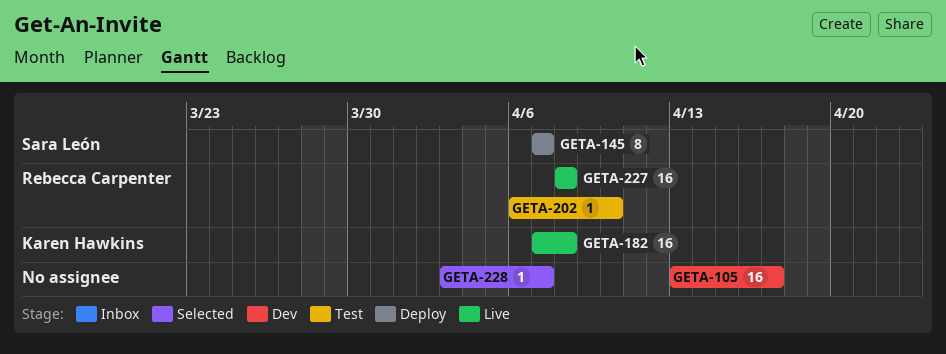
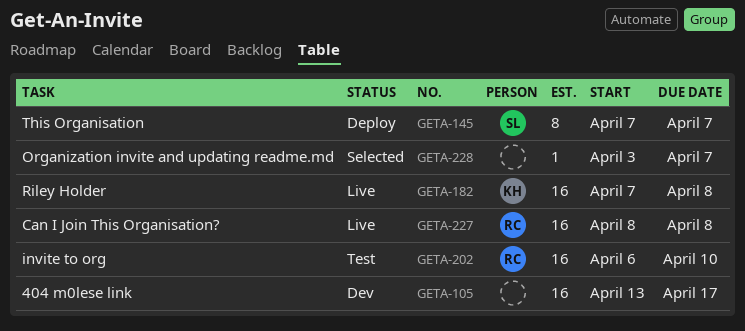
GETA-202, estimate: 1 -> 16

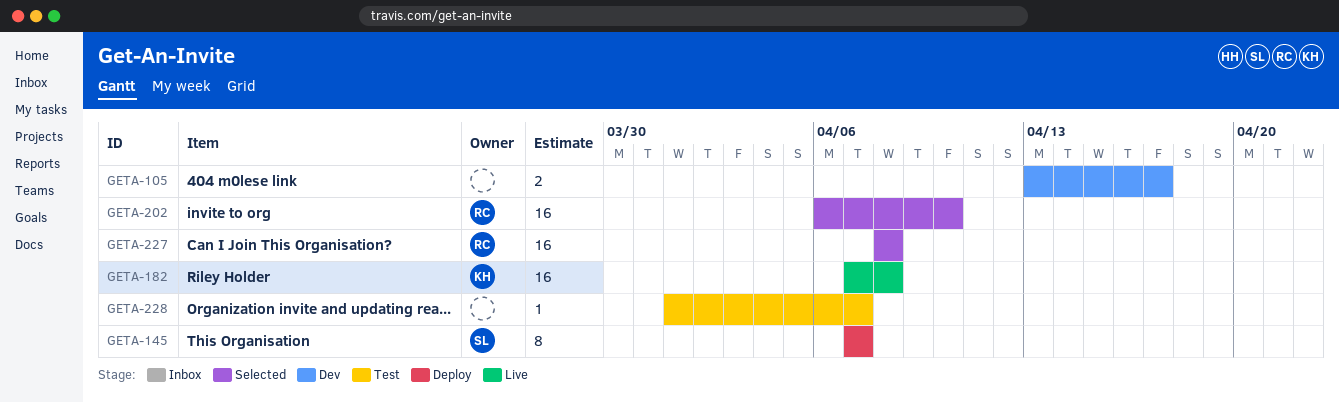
GETA-105, estimate: 16 -> 2
GETA-202, status: Test -> Selected
GETA-227, status: Live -> Selected
GETA-228, status: Selected -> Test
GETA-228, start: Apr 3 -> Apr 1

